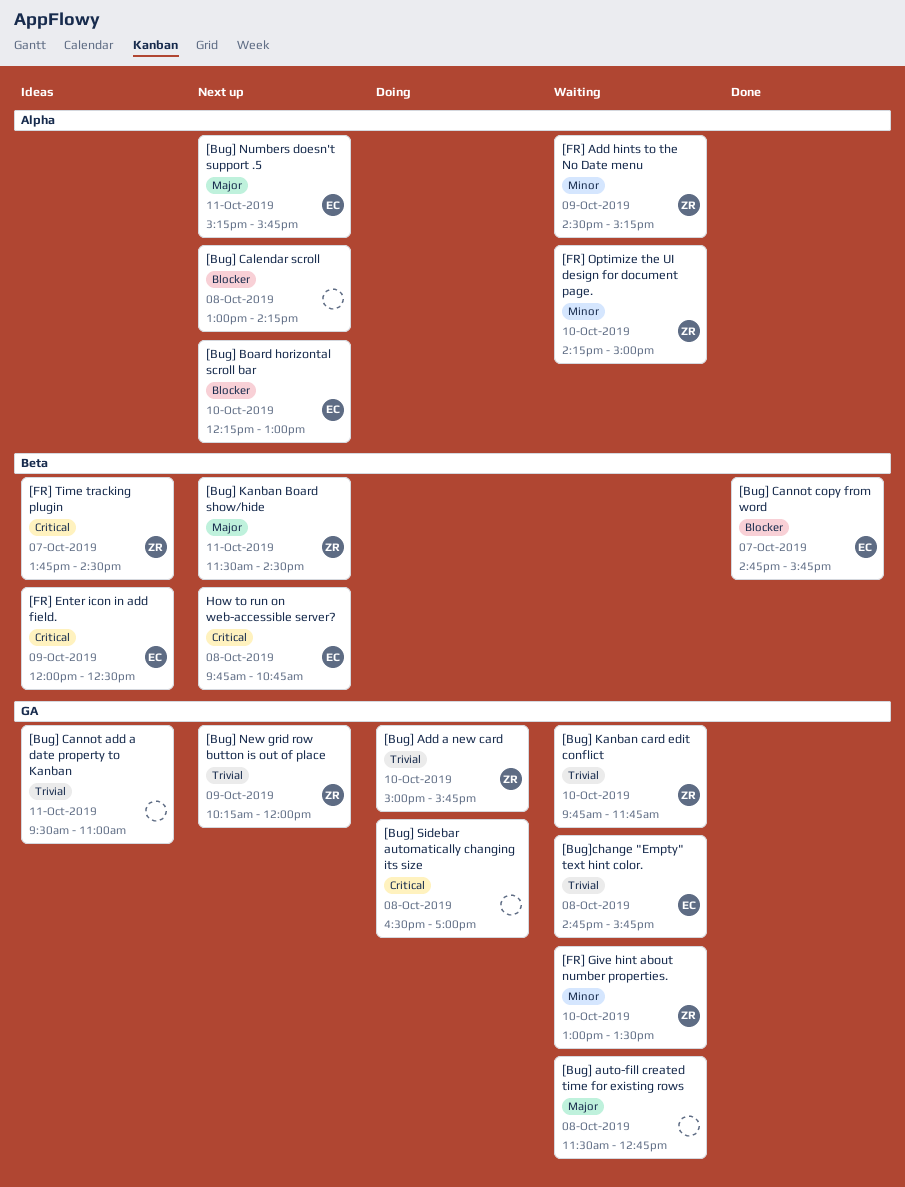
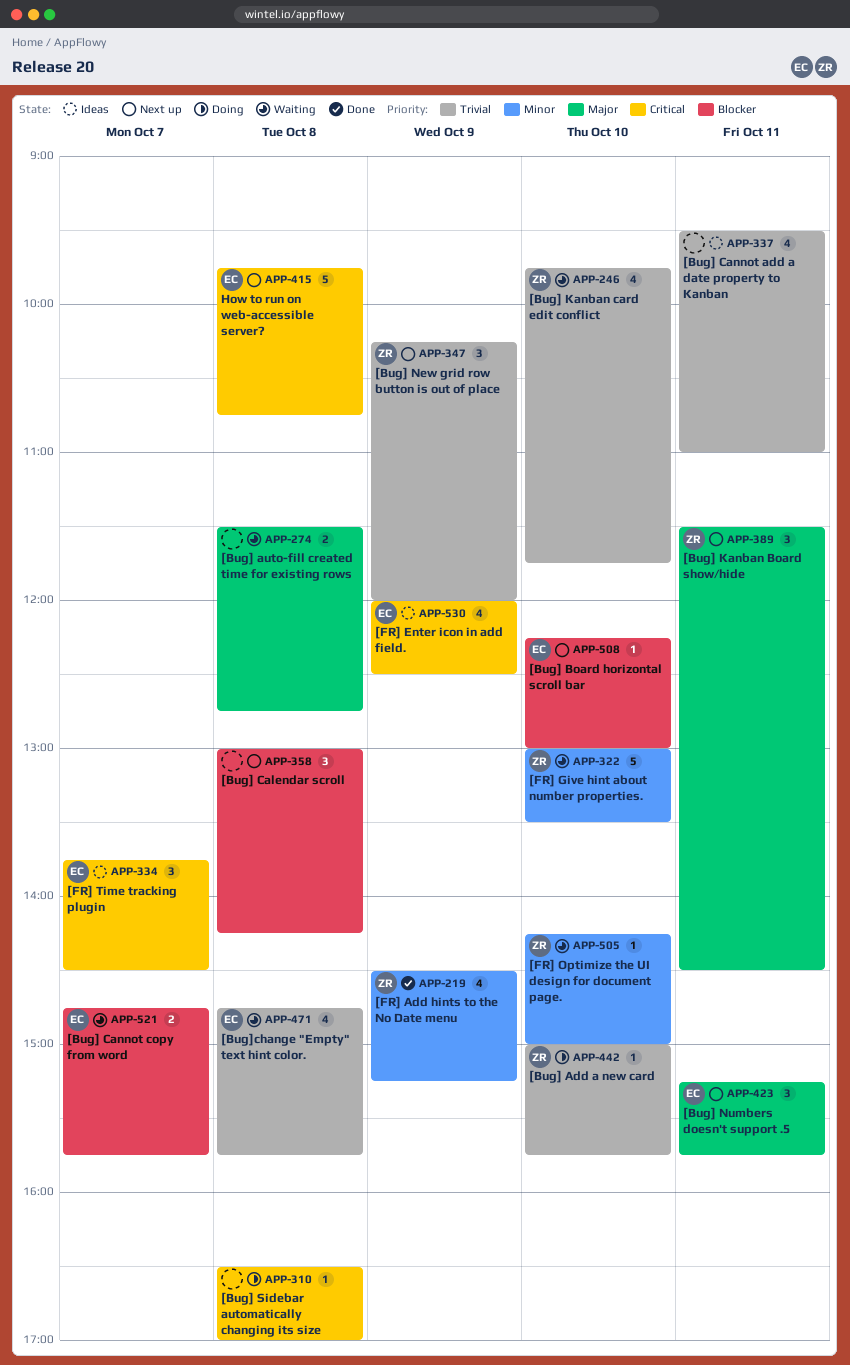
[Bug] Cannot copy from word, status: Done -> Waiting
[FR] Add hints to the No Date menu, status: Waiting -> Done
[FR] Time tracking plugin, owner: ZR -> EC

